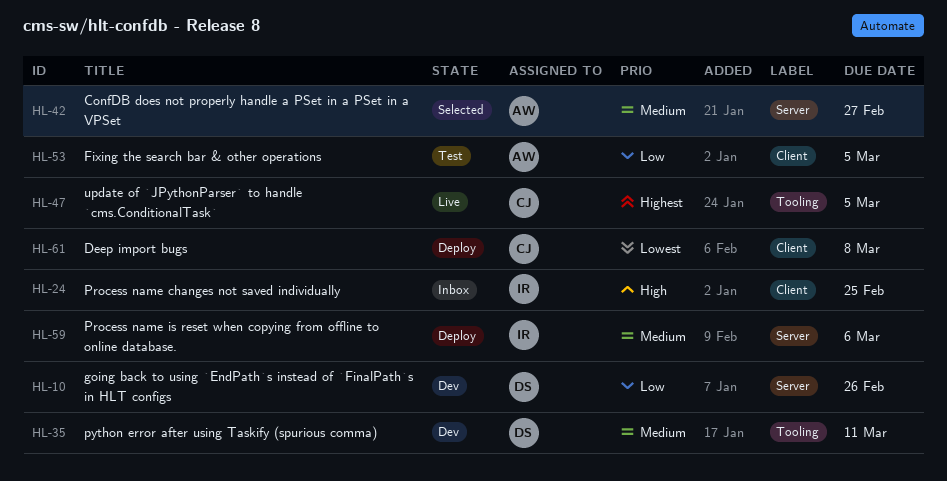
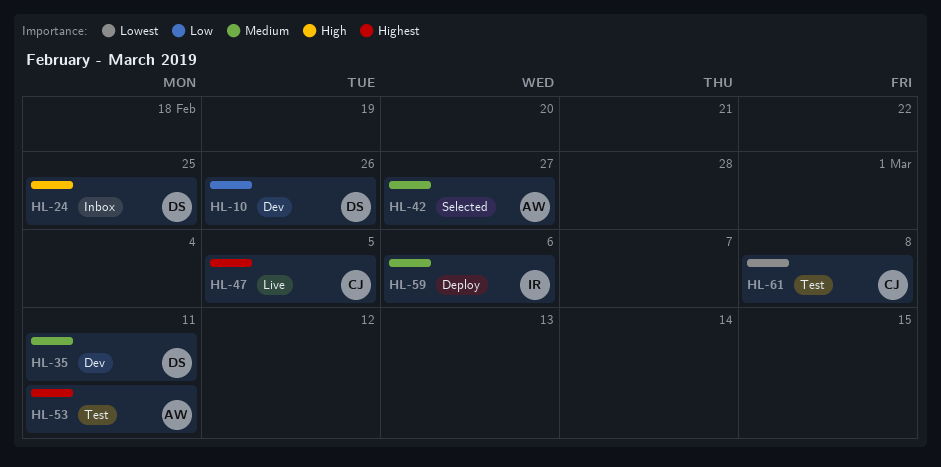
HL-24, owner: IR -> DS
HL-53, priority: Low -> Highest
HL-53, due: Mar 5 -> Mar 11
HL-61, status: Deploy -> Test

